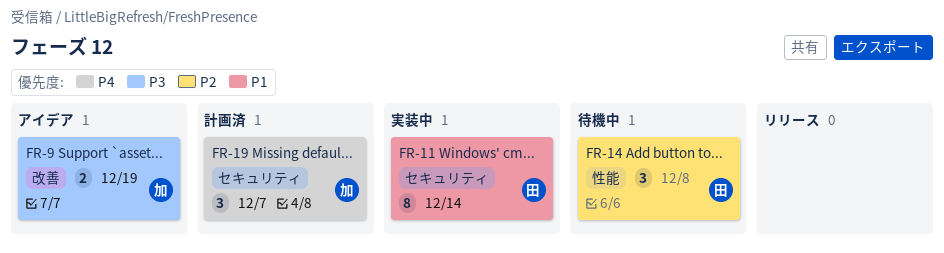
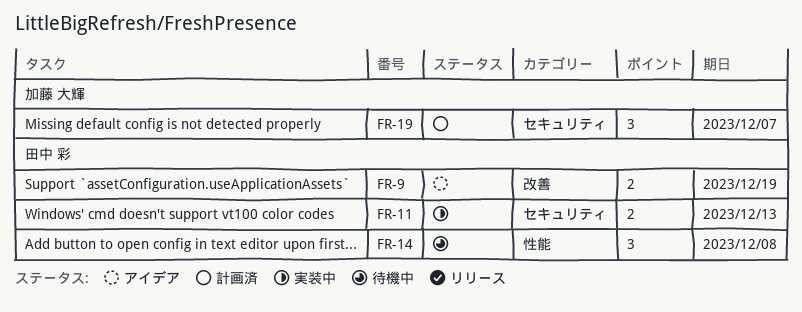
FR-9, owner: 加藤 大輝 -> 田中 彩
FR-11, estimate: 8 -> 2
FR-11, due: Dec 14 -> Dec 13

